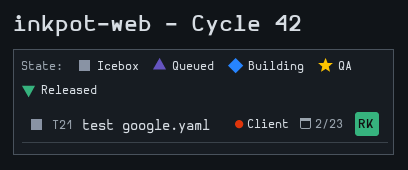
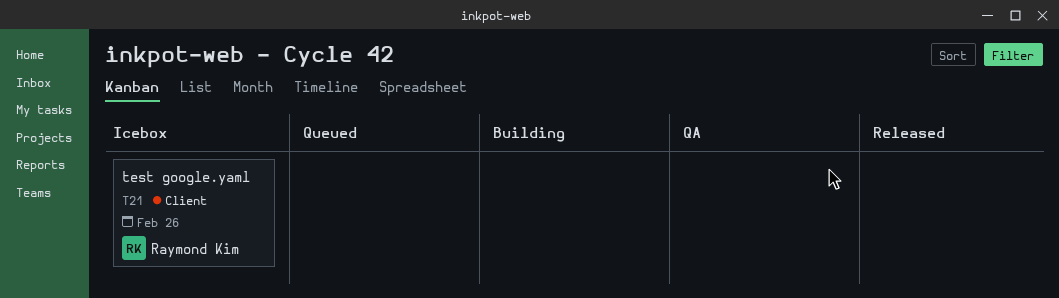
T21, due: Feb 23 -> Feb 26

